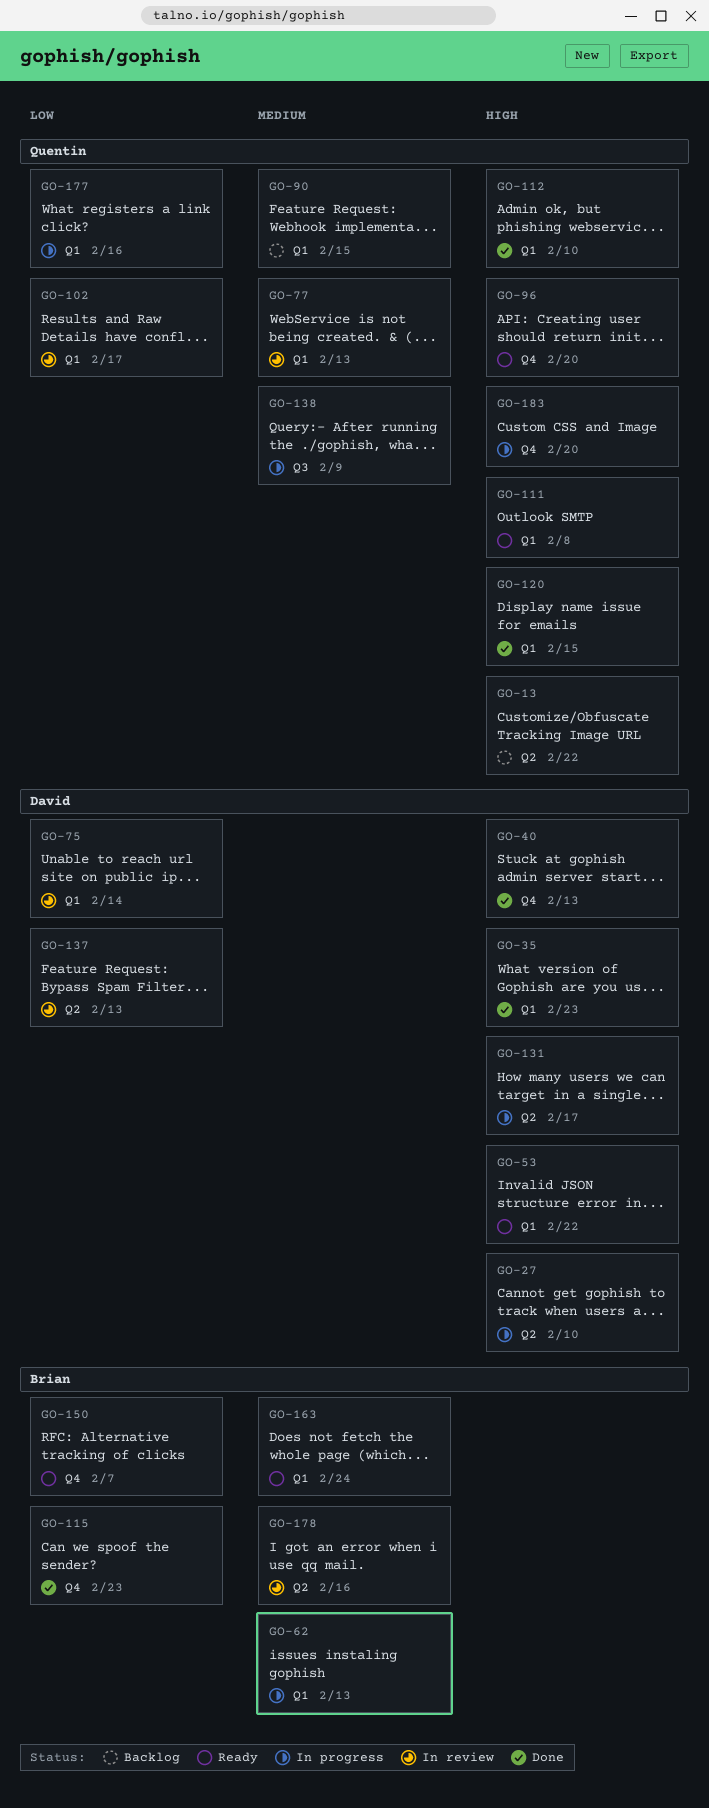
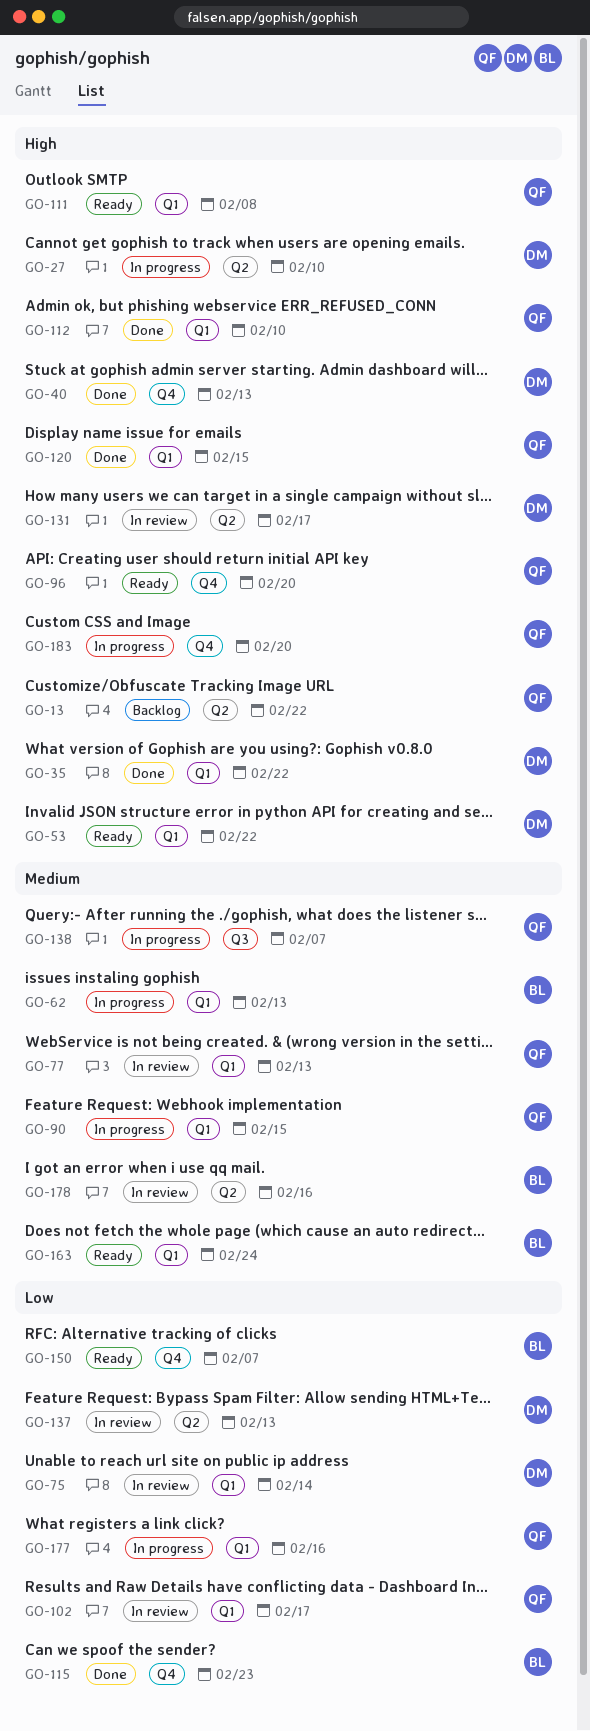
GO-35, due: Feb 23 -> Feb 22
GO-90, status: Backlog -> In progress
GO-131, status: In progress -> In review
GO-138, due: Feb 9 -> Feb 7

